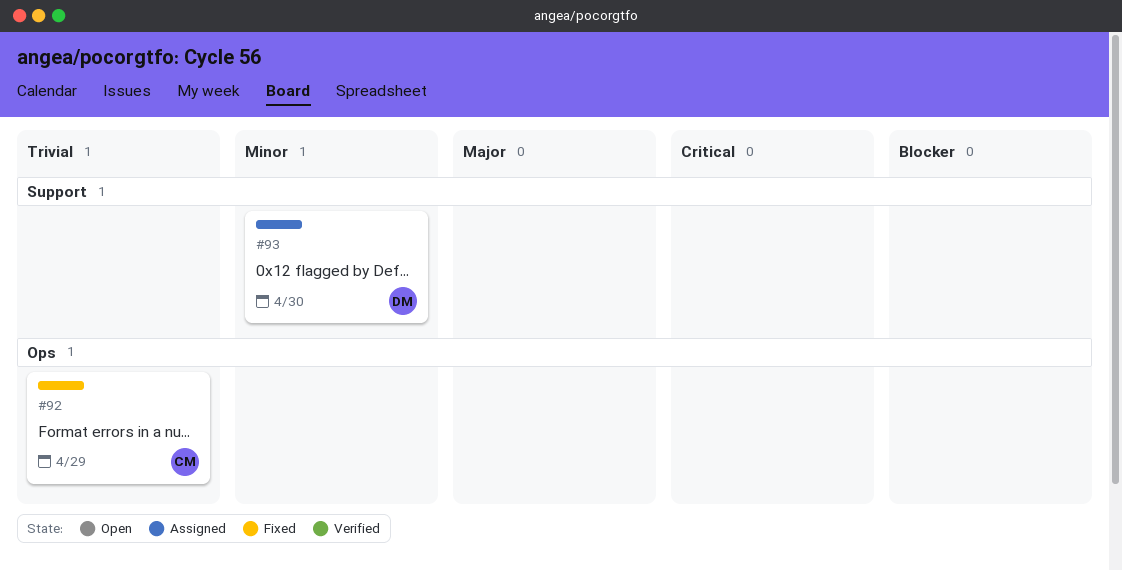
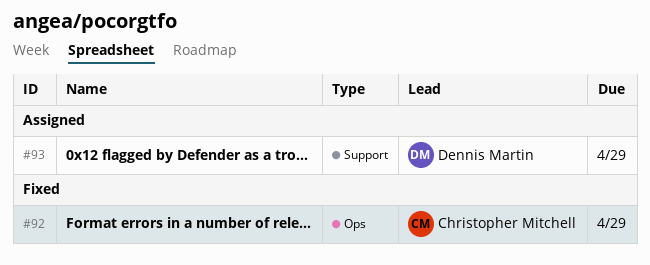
#93, due: Apr 30 -> Apr 29

